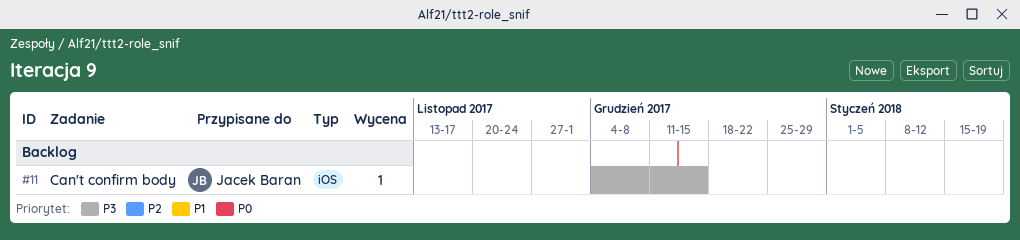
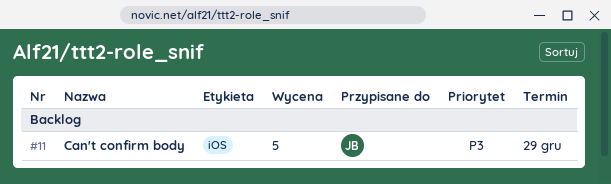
#11, estimate: 1 -> 5
#11, due: Dec 15 -> Dec 29

